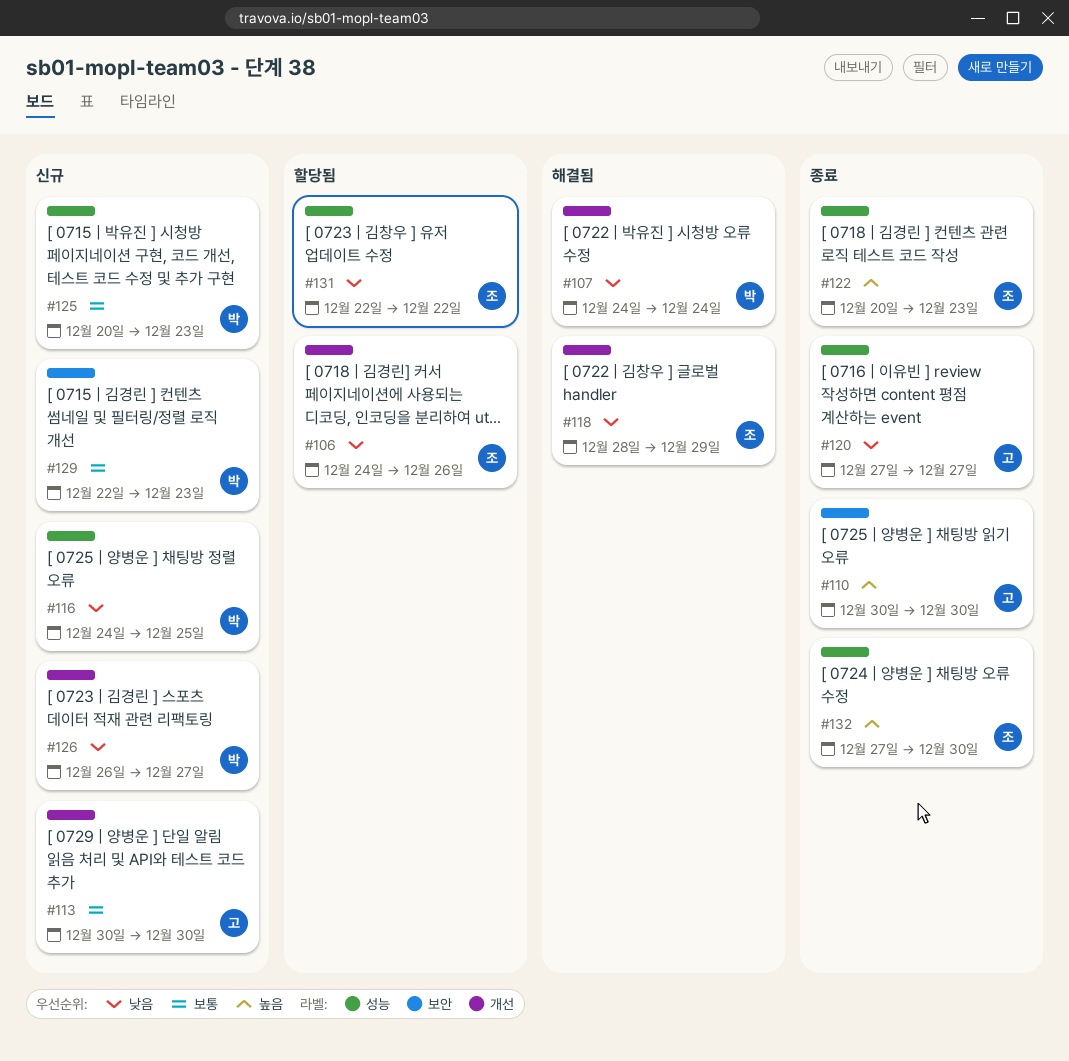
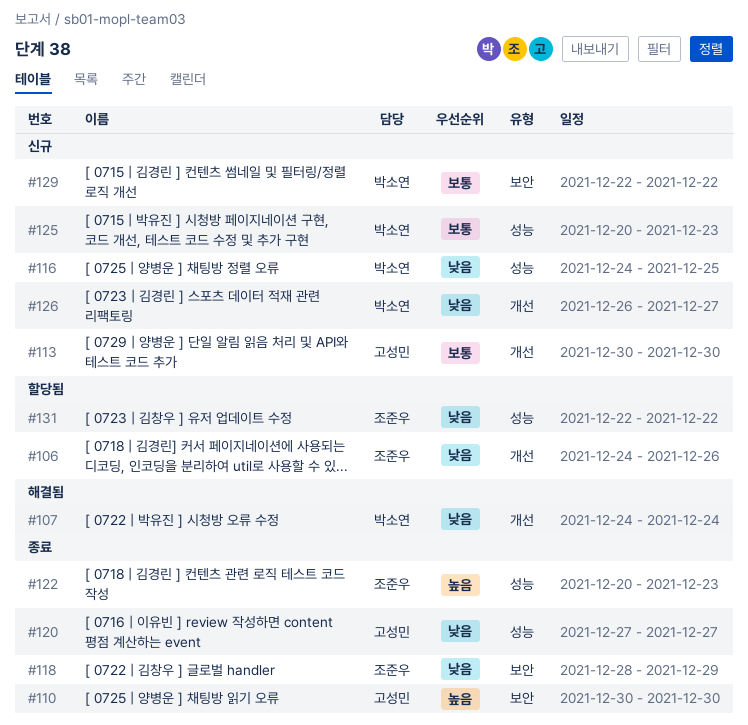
#118, status: 해결됨 -> 종료
#118, label: 개선 -> 보안
#129, due: Dec 23 -> Dec 22
#132: present -> none

